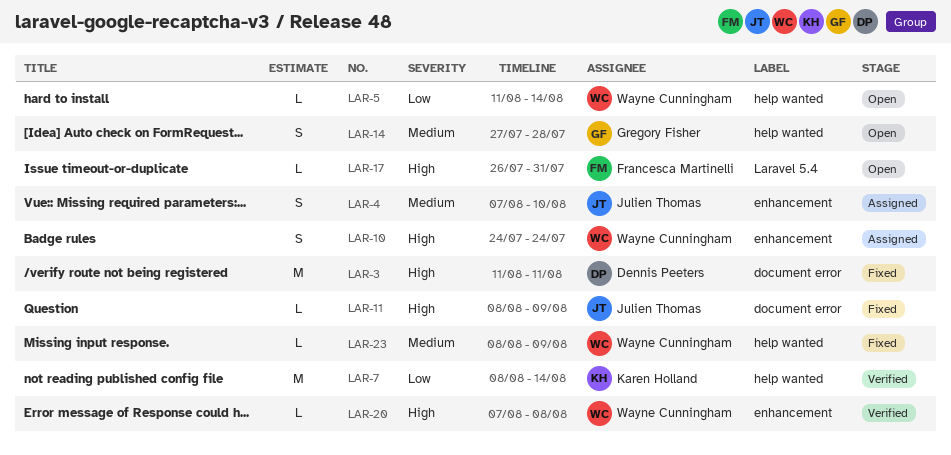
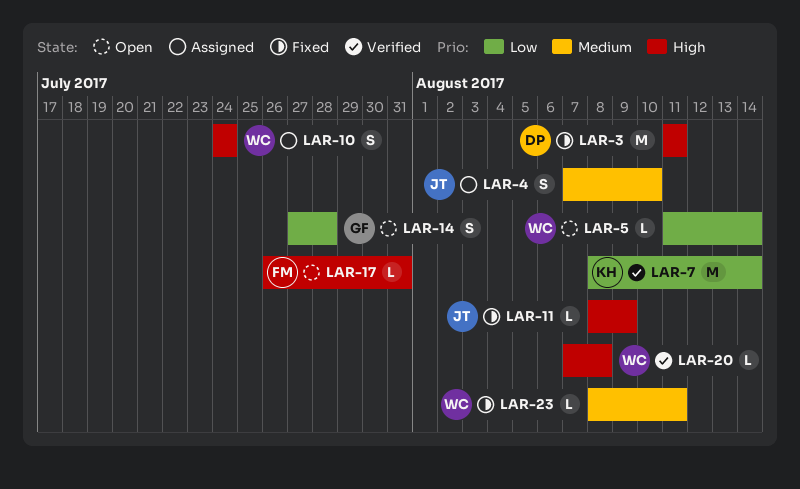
LAR-14, priority: Medium -> Low
LAR-23, due: Aug 9 -> Aug 11

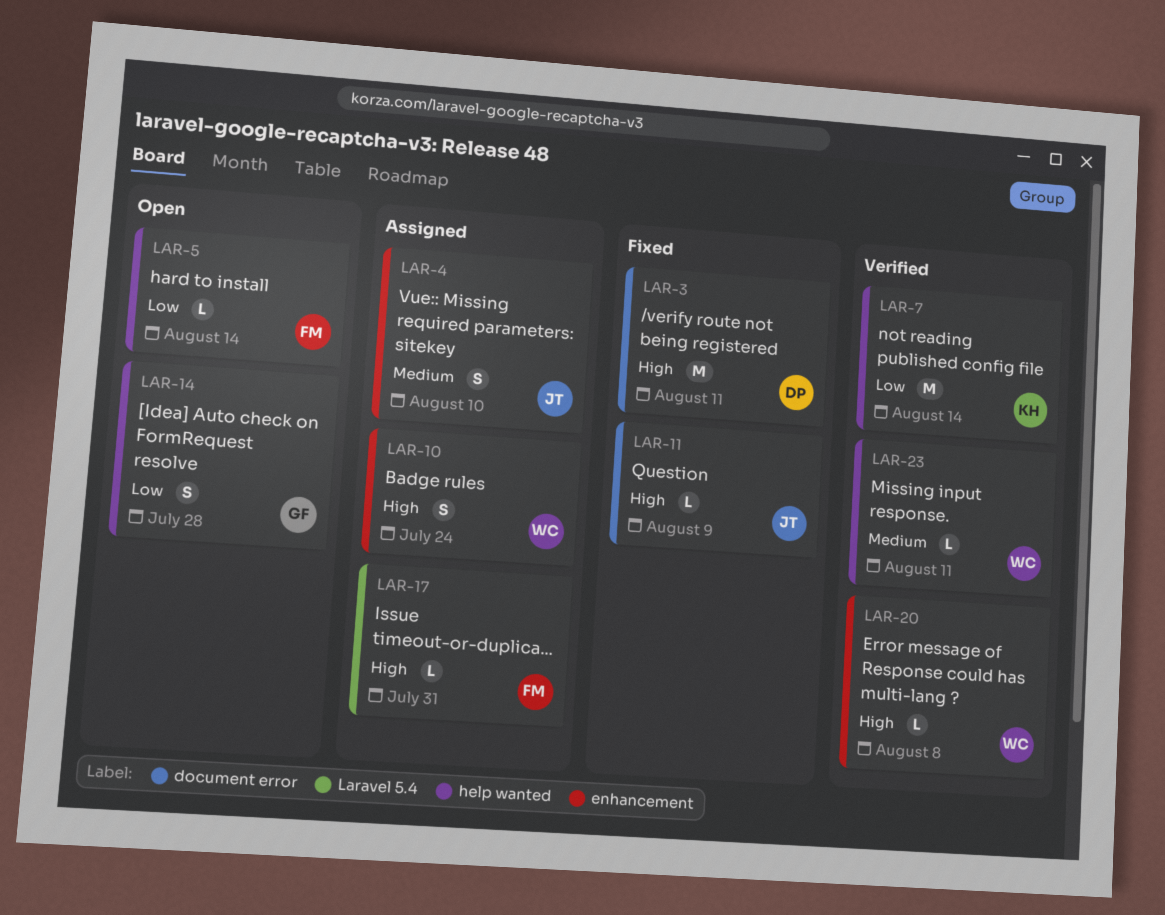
LAR-5, owner: WC -> FM
LAR-17, status: Open -> Assigned
LAR-23, status: Fixed -> Verified

